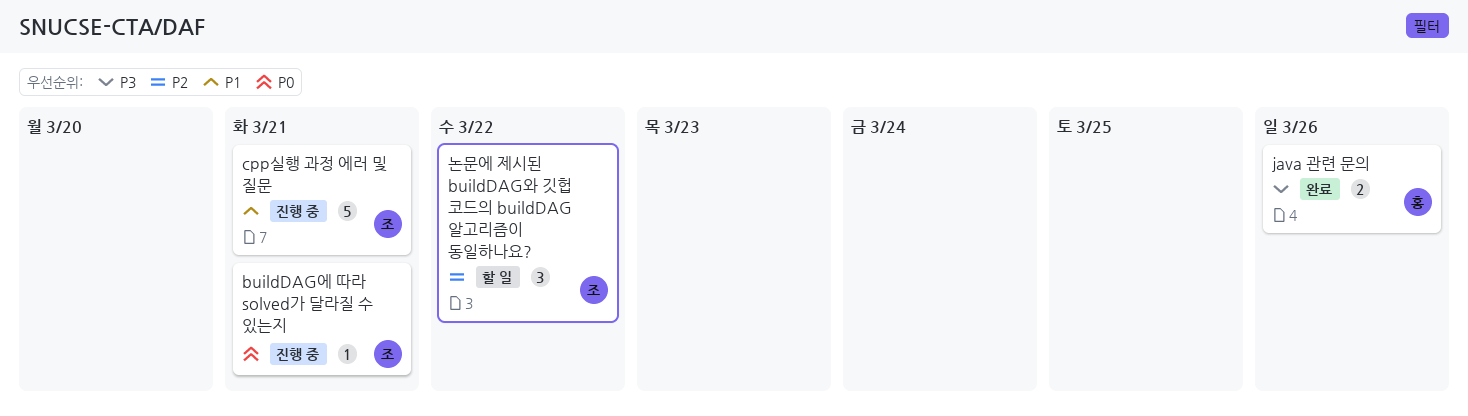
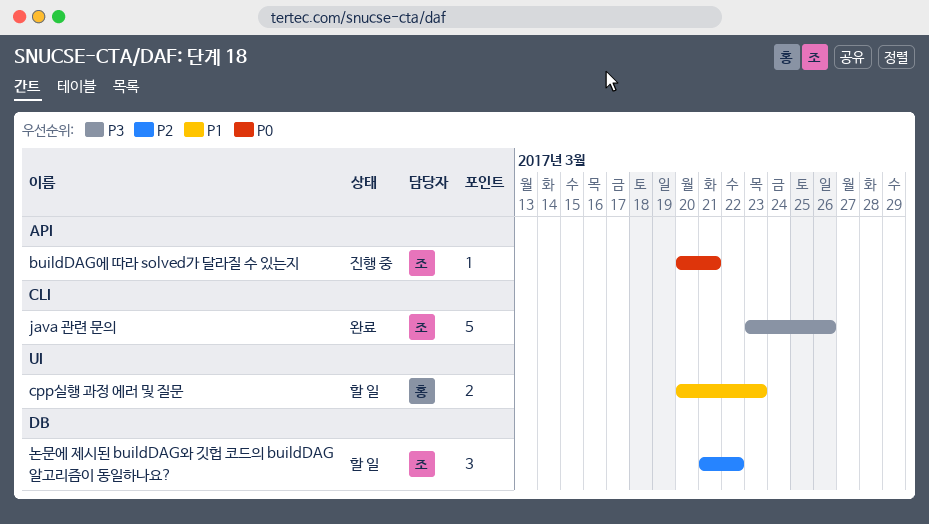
cpp실행 과정 에러 및 질문, status: 진행 중 -> 할 일
cpp실행 과정 에러 및 질문, owner: 조 -> 홍
cpp실행 과정 에러 및 질문, estimate: 5 -> 2
cpp실행 과정 에러 및 질문, due: Mar 21 -> Mar 23
java 관련 문의, owner: 홍 -> 조
java 관련 문의, estimate: 2 -> 5

